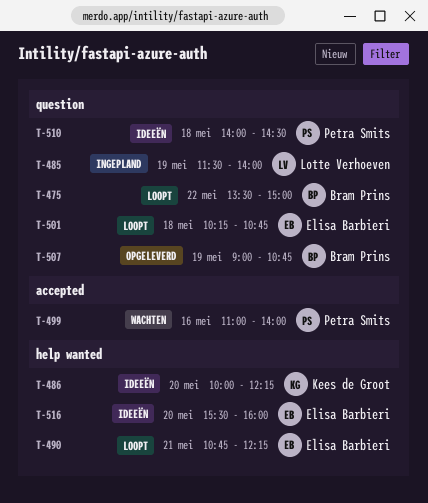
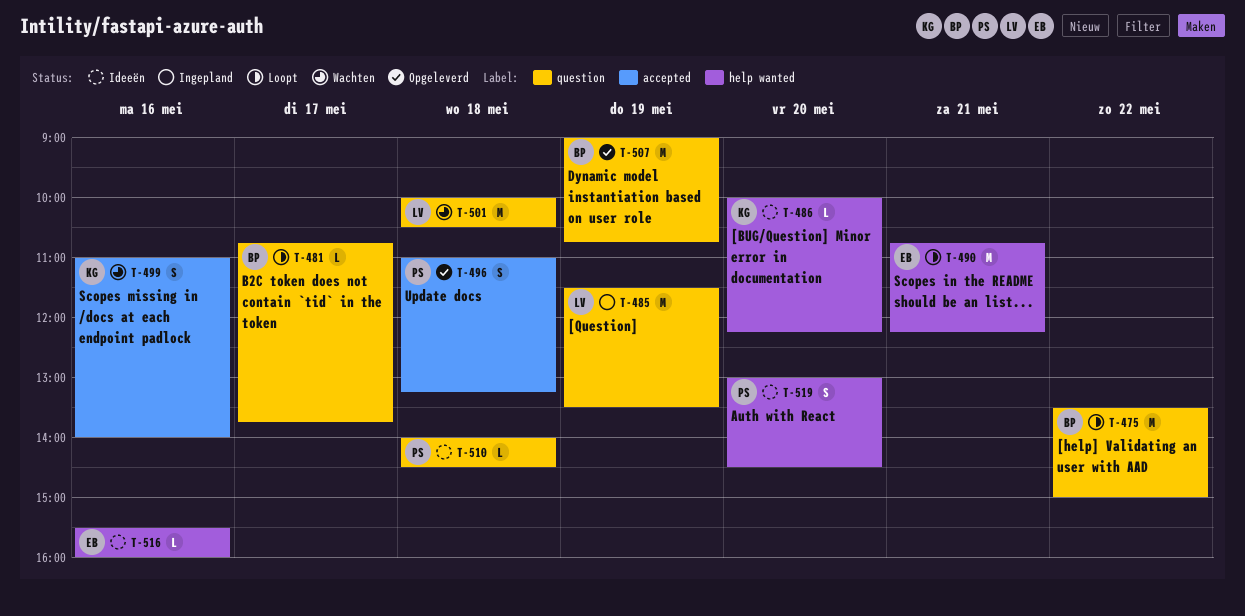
T-481: none -> present
T-485, ends: 14:00 -> 13:30
T-496: none -> present
T-499, owner: Petra Smits -> Kees de Groot
T-501, status: Loopt -> Wachten
T-501, owner: Elisa Barbieri -> Lotte Verhoeven
T-501, begins: 10:15 -> 10:00
T-501, ends: 10:45 -> 10:30
T-516, day: May 20 -> May 16
T-519: none -> present

